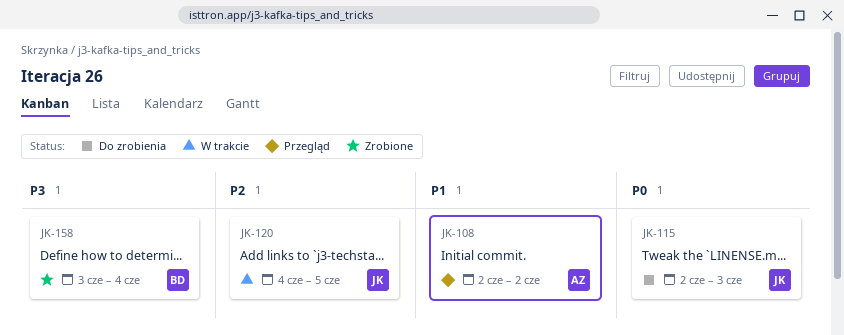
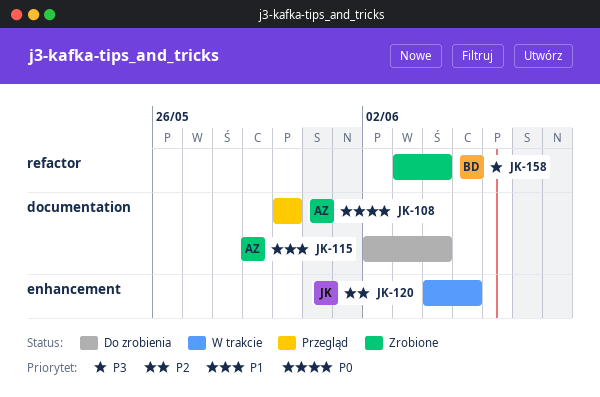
JK-108, priority: P1 -> P0
JK-108, start: Jun 2 -> May 30
JK-108, due: Jun 2 -> May 30
JK-115, owner: JK -> AZ
JK-115, priority: P0 -> P1
JK-115, due: Jun 3 -> Jun 4

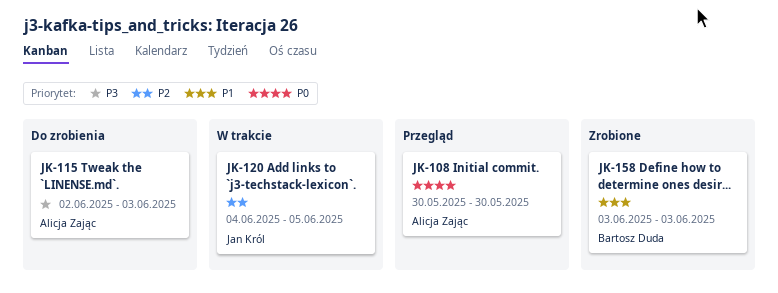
JK-115, priority: P1 -> P3
JK-115, due: Jun 4 -> Jun 3
JK-158, priority: P3 -> P1
JK-158, due: Jun 4 -> Jun 3

